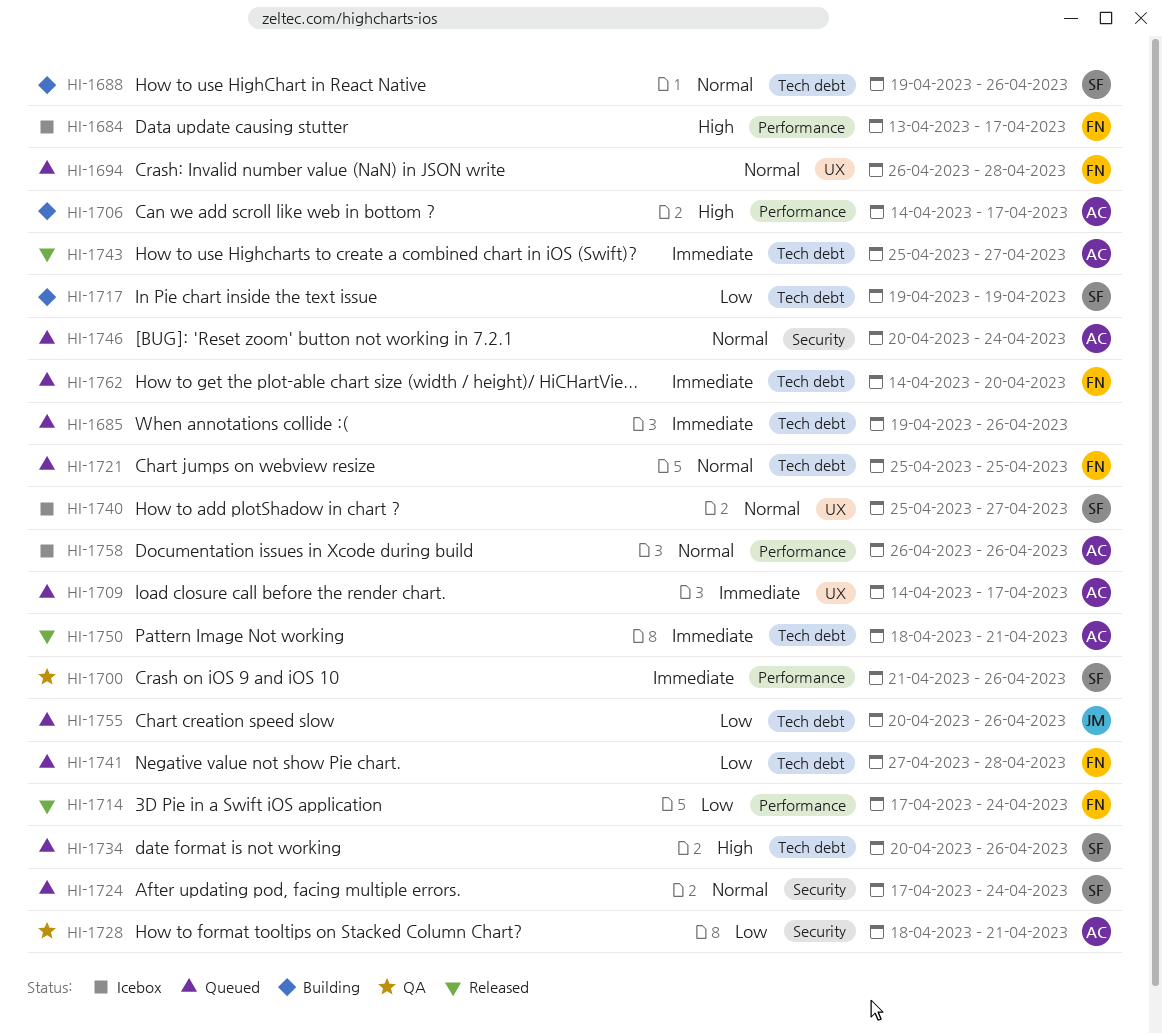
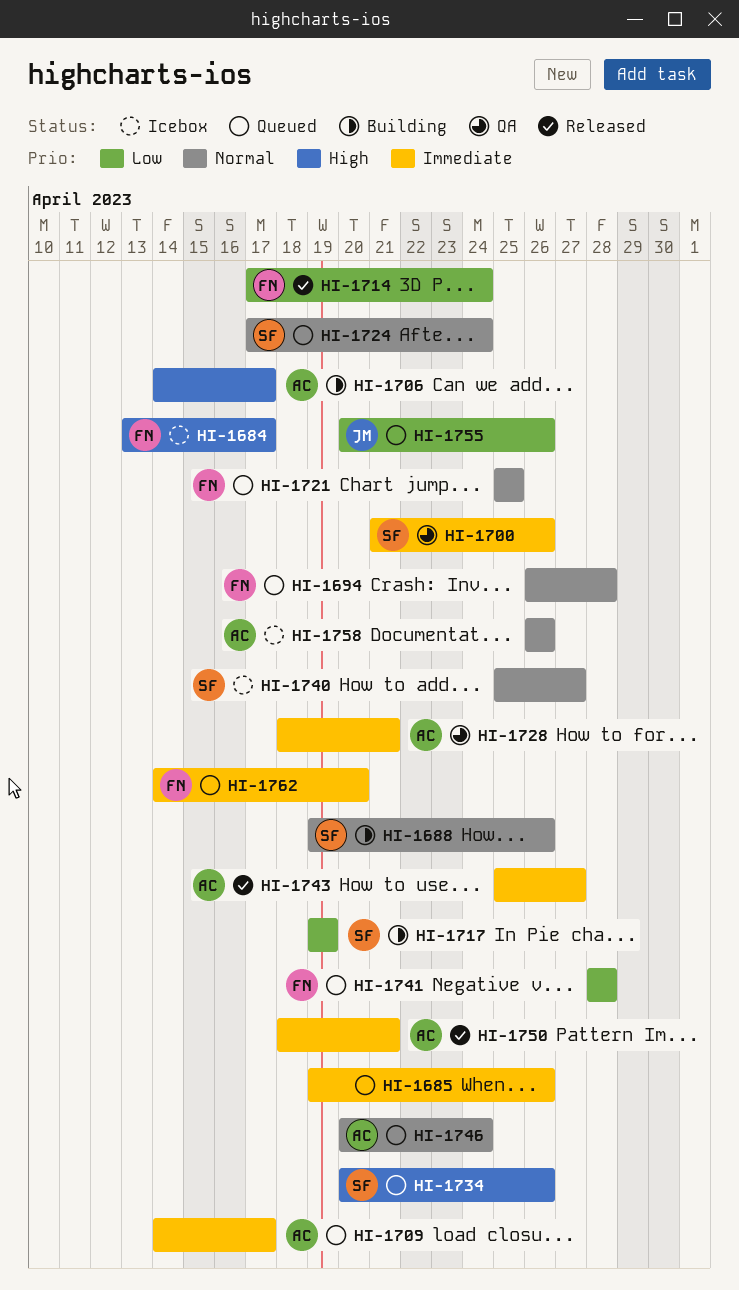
HI-1728, priority: Low -> Immediate
HI-1741, start: Apr 27 -> Apr 28

